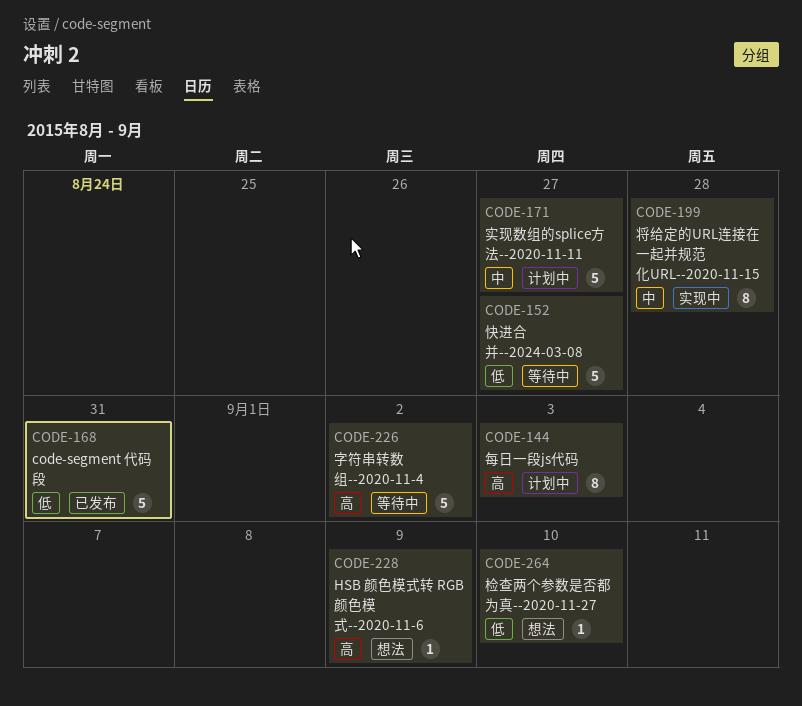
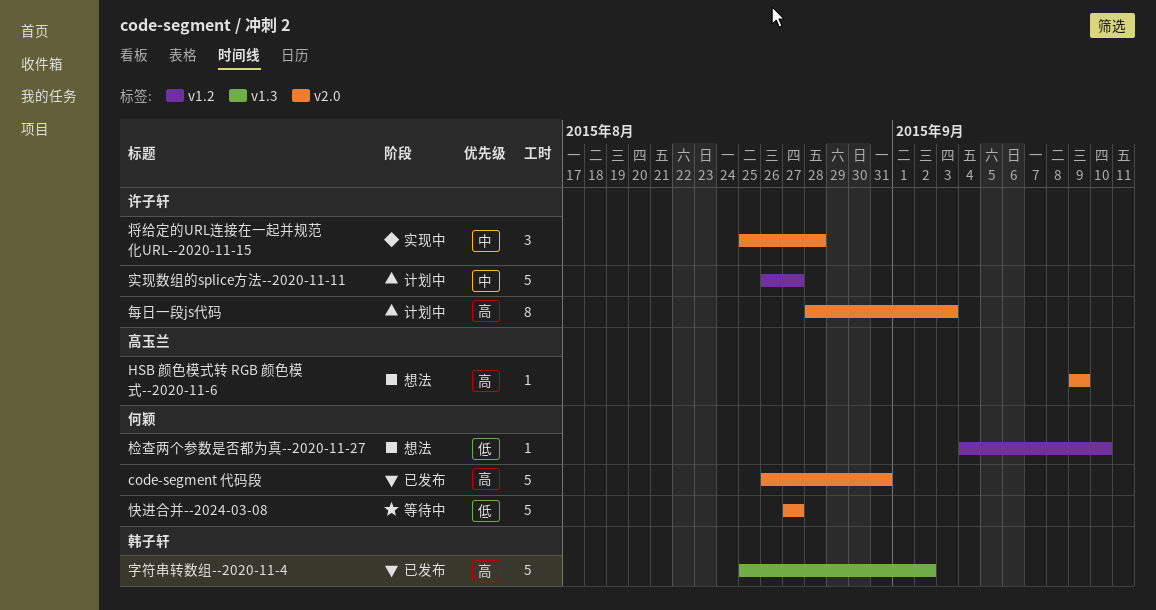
code-segment 代码段, priority: 低 -> 高
字符串转数组--2020-11-4, status: 等待中 -> 已发布
将给定的URL连接在一起并规范化URL--2020-11-15, estimate: 8 -> 3

